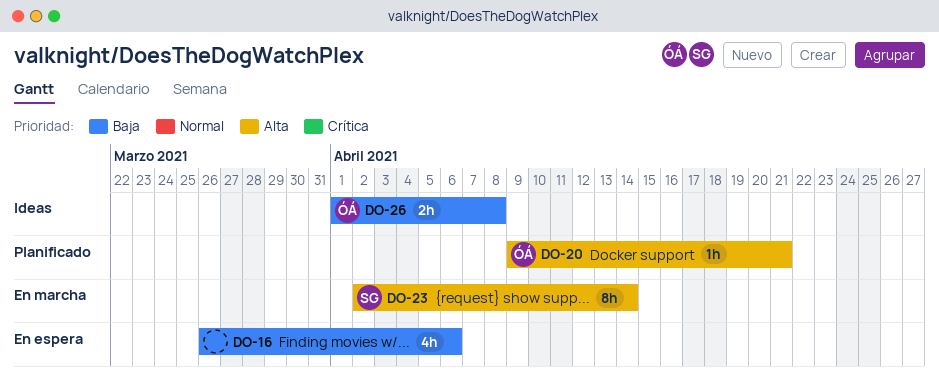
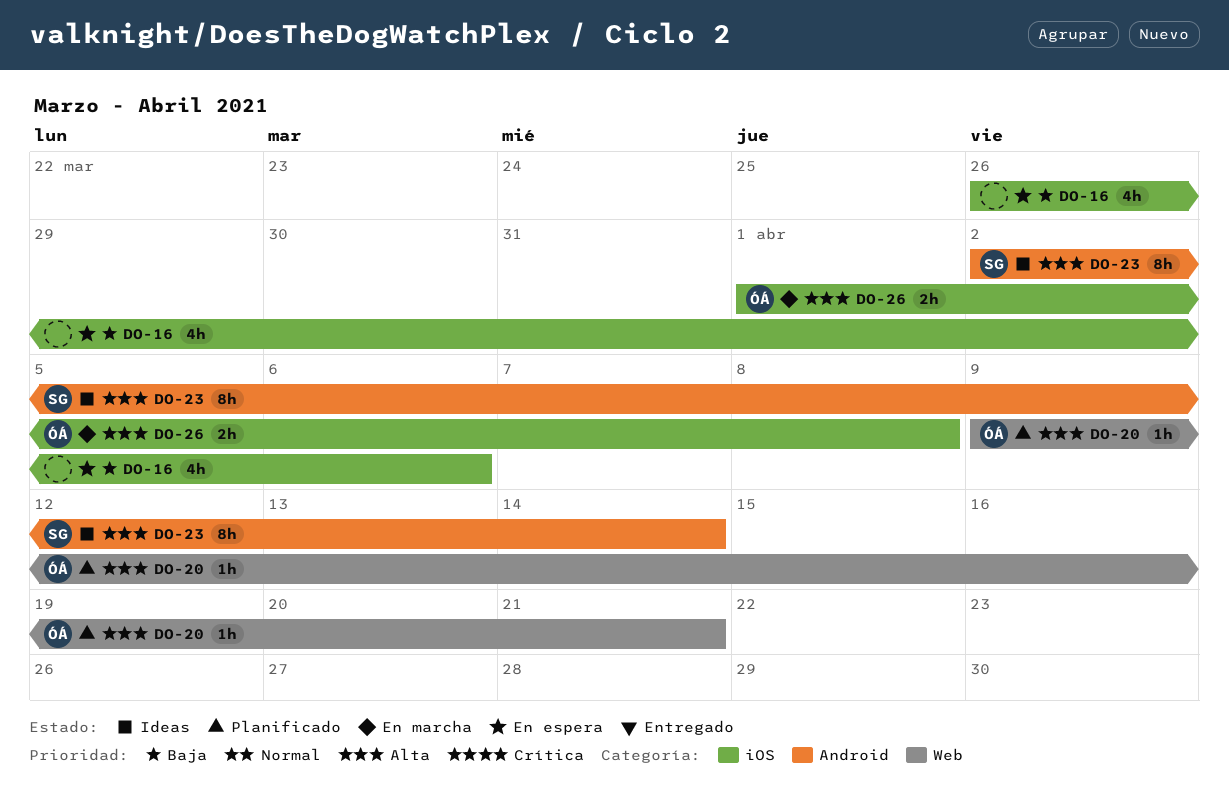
DO-23, status: En marcha -> Ideas
DO-26, status: Ideas -> En marcha
DO-26, priority: Baja -> Alta

